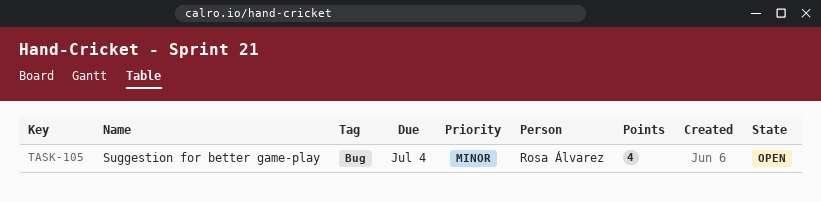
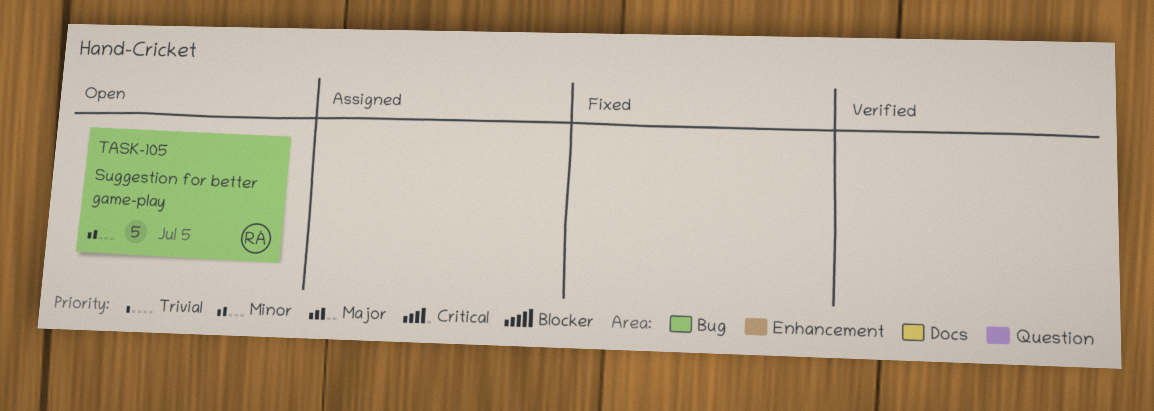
TASK-105, estimate: 4 -> 5
TASK-105, due: Jul 4 -> Jul 5

